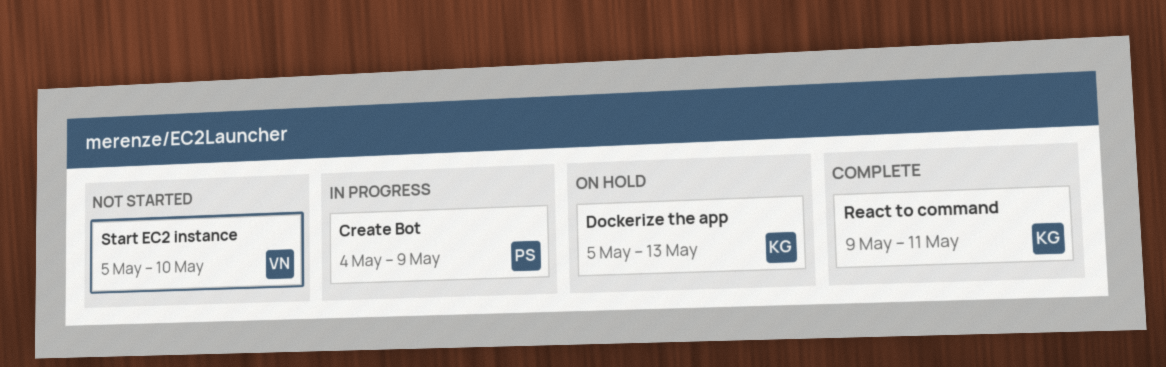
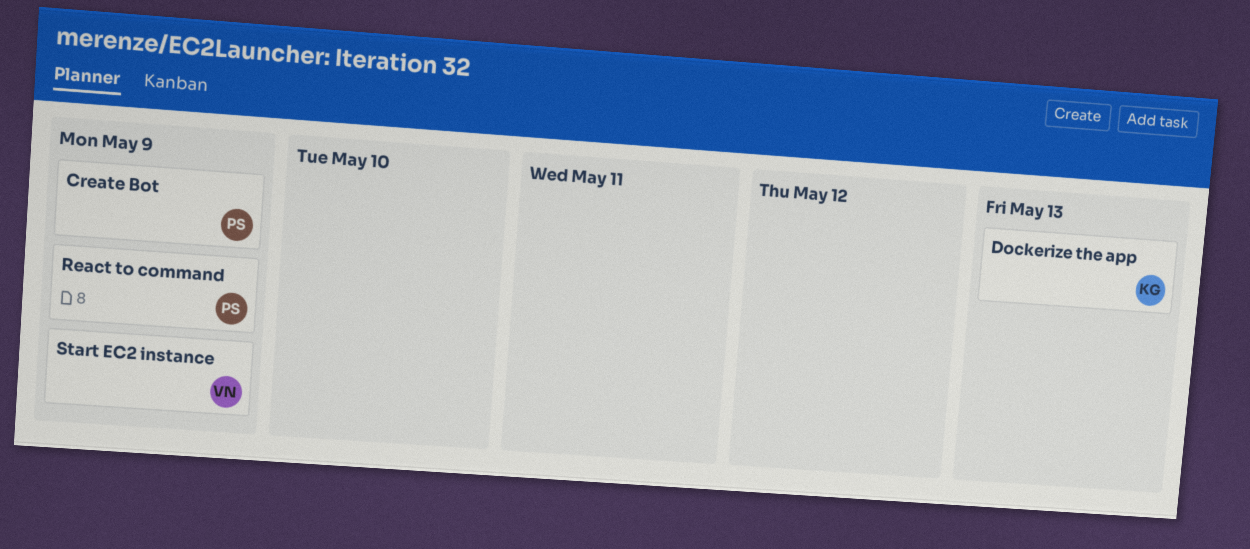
React to command, owner: KG -> PS
React to command, due: May 11 -> May 9
Start EC2 instance, due: May 10 -> May 9

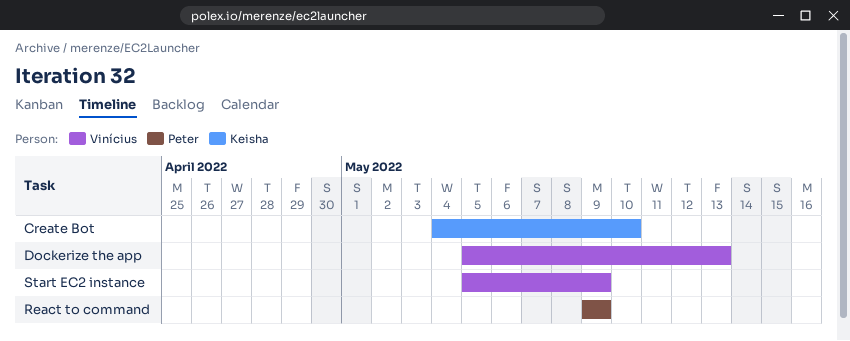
Create Bot, owner: Peter -> Keisha
Create Bot, due: May 9 -> May 10
Dockerize the app, owner: Keisha -> Vinícius

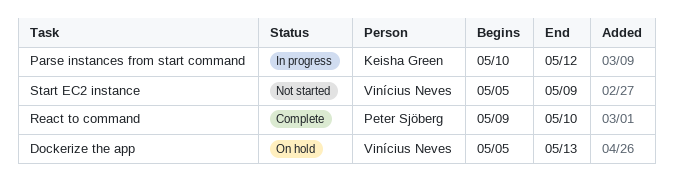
Create Bot: present -> none
Parse instances from start command: none -> present
React to command, due: May 9 -> May 10

